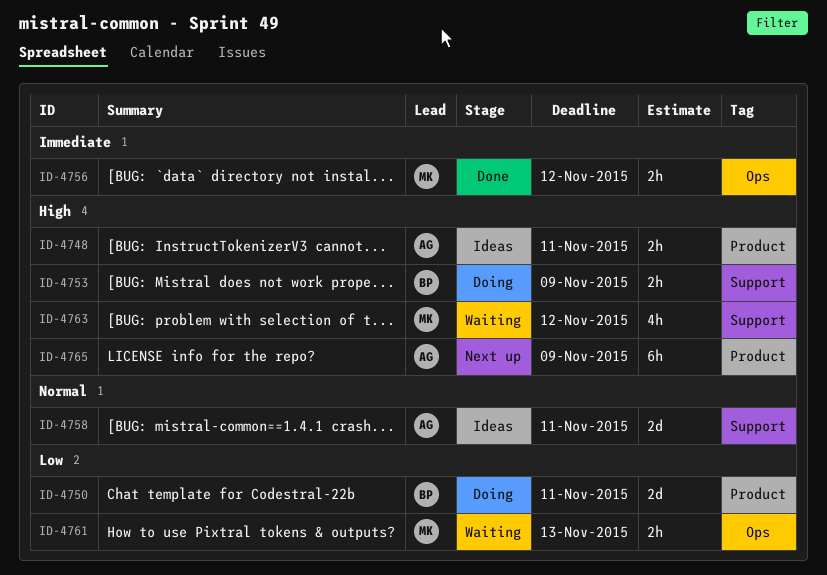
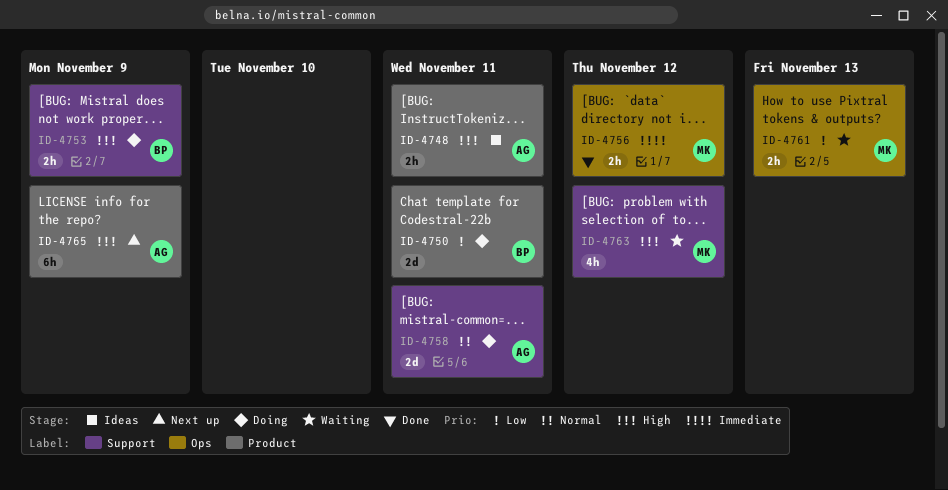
ID-4758, status: Ideas -> Doing

